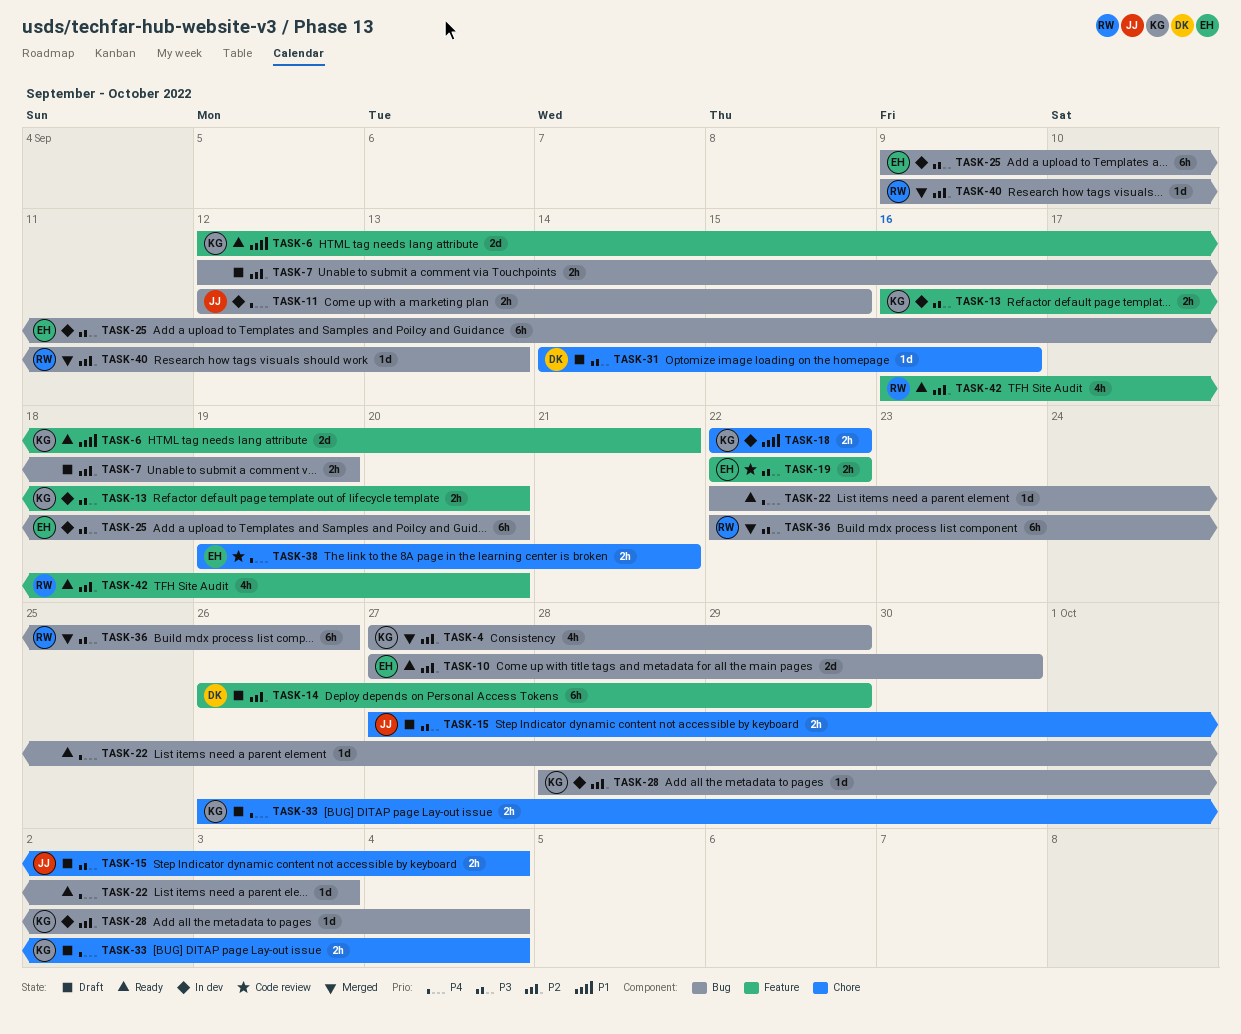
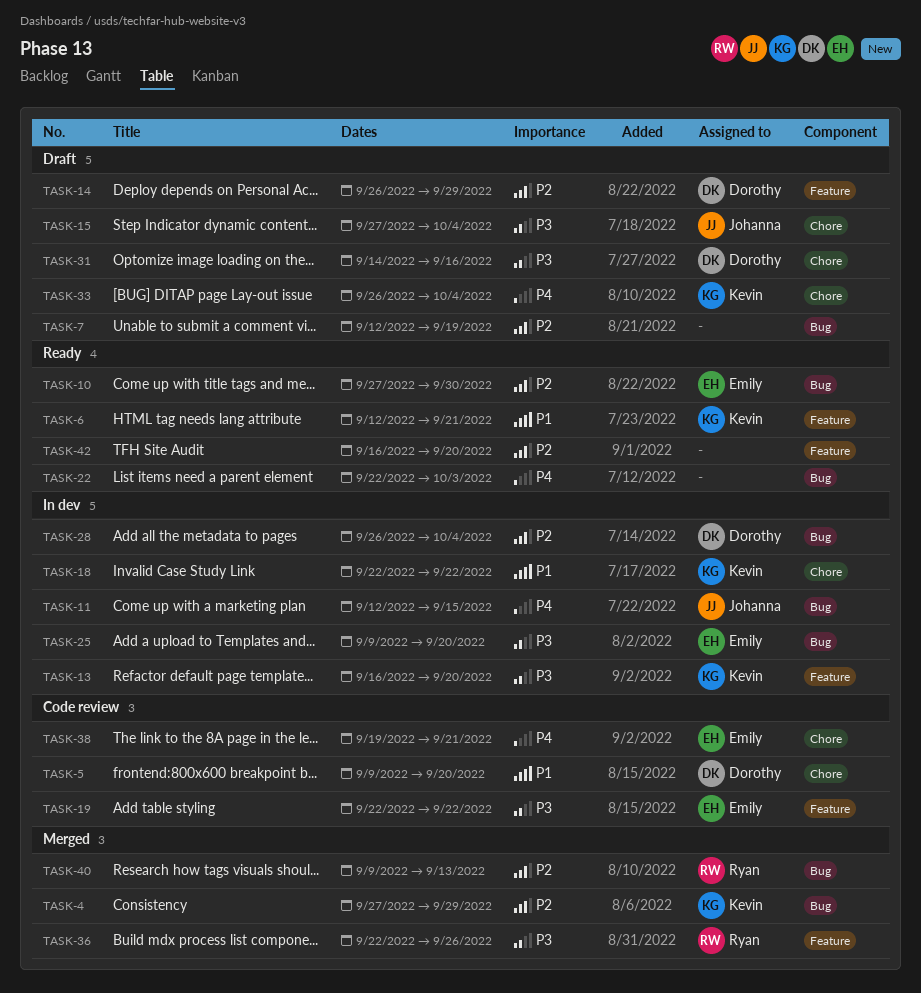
TASK-5: none -> present
TASK-28, owner: Kevin -> Dorothy
TASK-28, start: Sep 28 -> Sep 26
TASK-36, label: Bug -> Feature
TASK-42, owner: Ryan -> none

